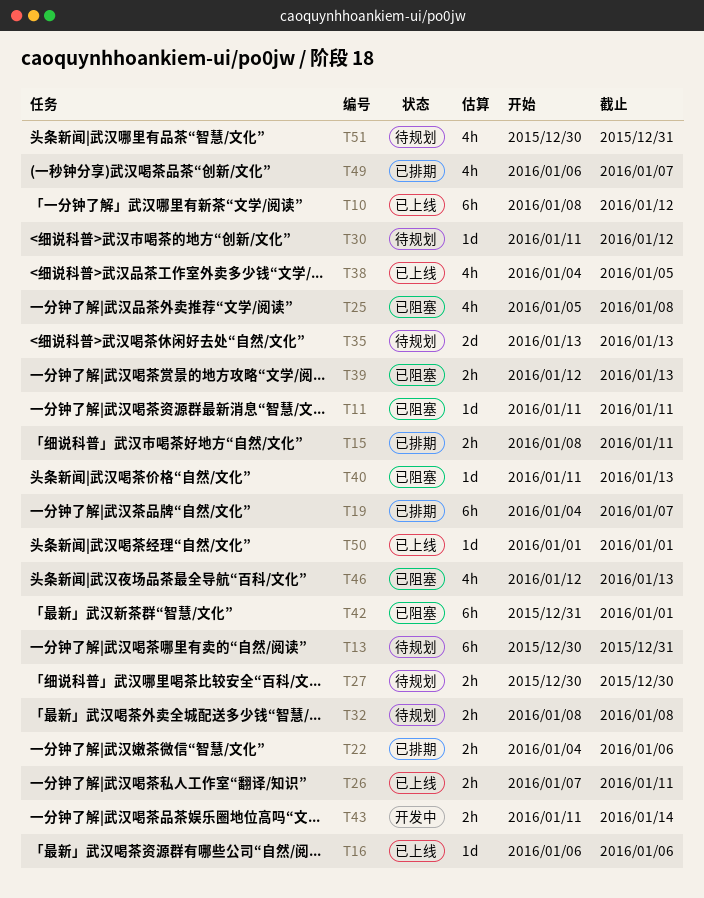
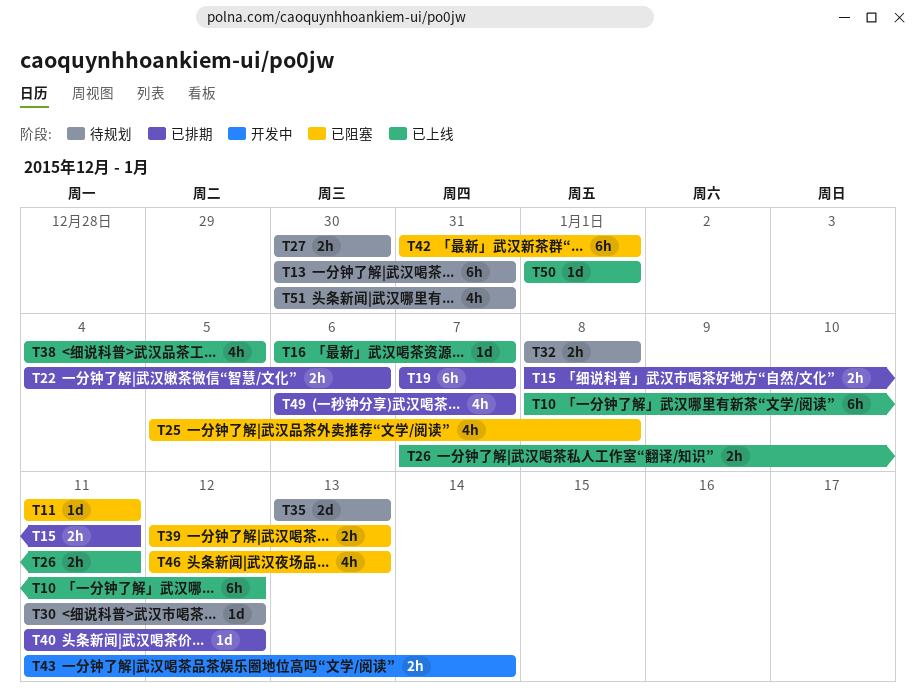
T16, due: Jan 6 -> Jan 7
T19, start: Jan 4 -> Jan 7
T40, status: 已阻塞 -> 已排期
T40, due: Jan 13 -> Jan 12

